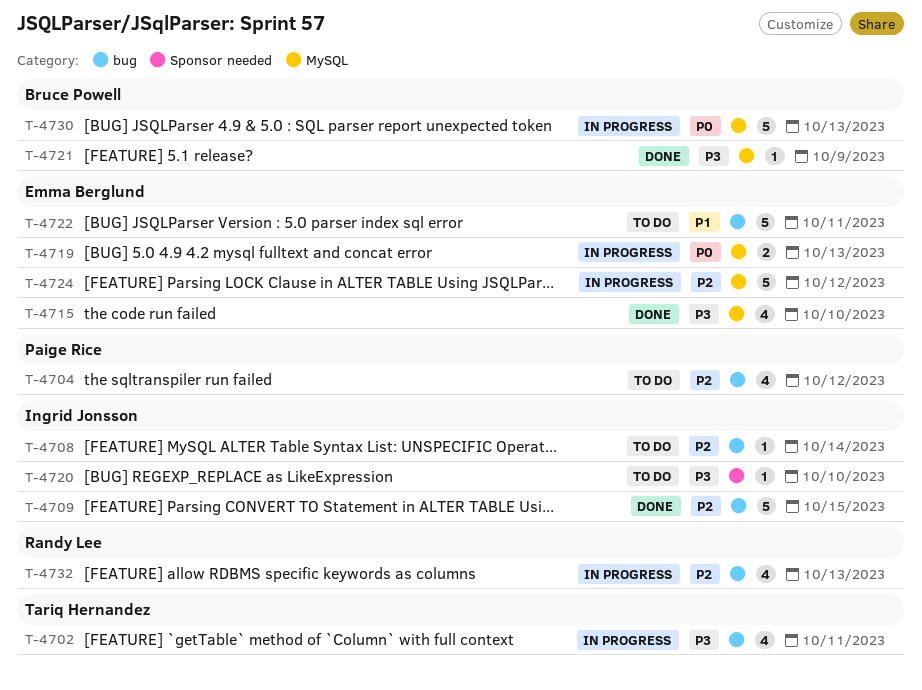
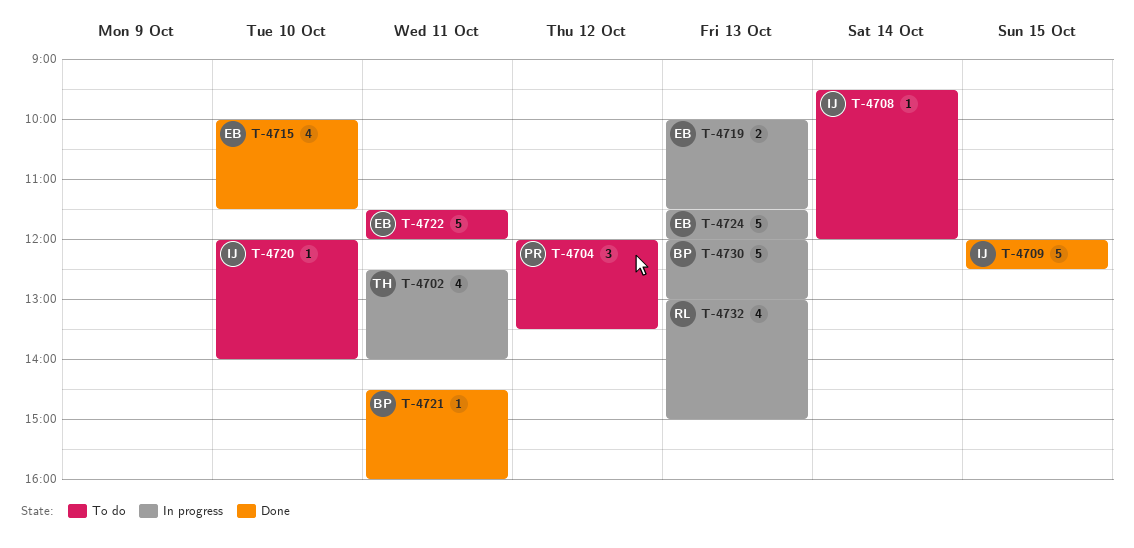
T-4704, estimate: 4 -> 3
T-4721, day: Oct 9 -> Oct 11
T-4724, day: Oct 12 -> Oct 13

